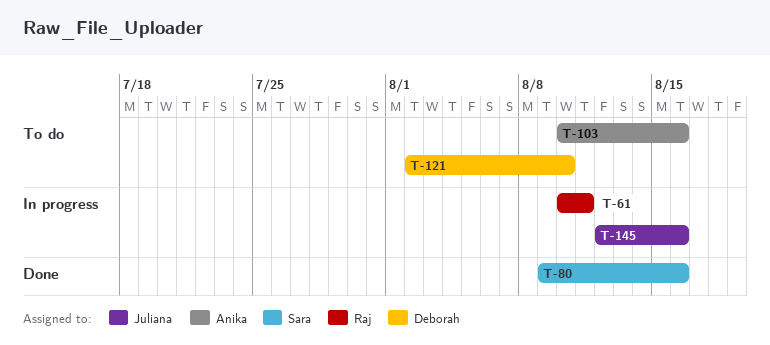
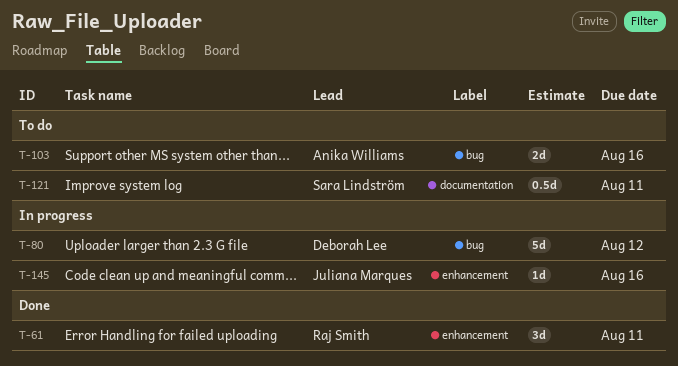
T-61, status: In progress -> Done
T-80, status: Done -> In progress
T-80, owner: Sara Lindström -> Deborah Lee
T-80, due: Aug 16 -> Aug 12
T-121, owner: Deborah Lee -> Sara Lindström
T-121, due: Aug 10 -> Aug 11

